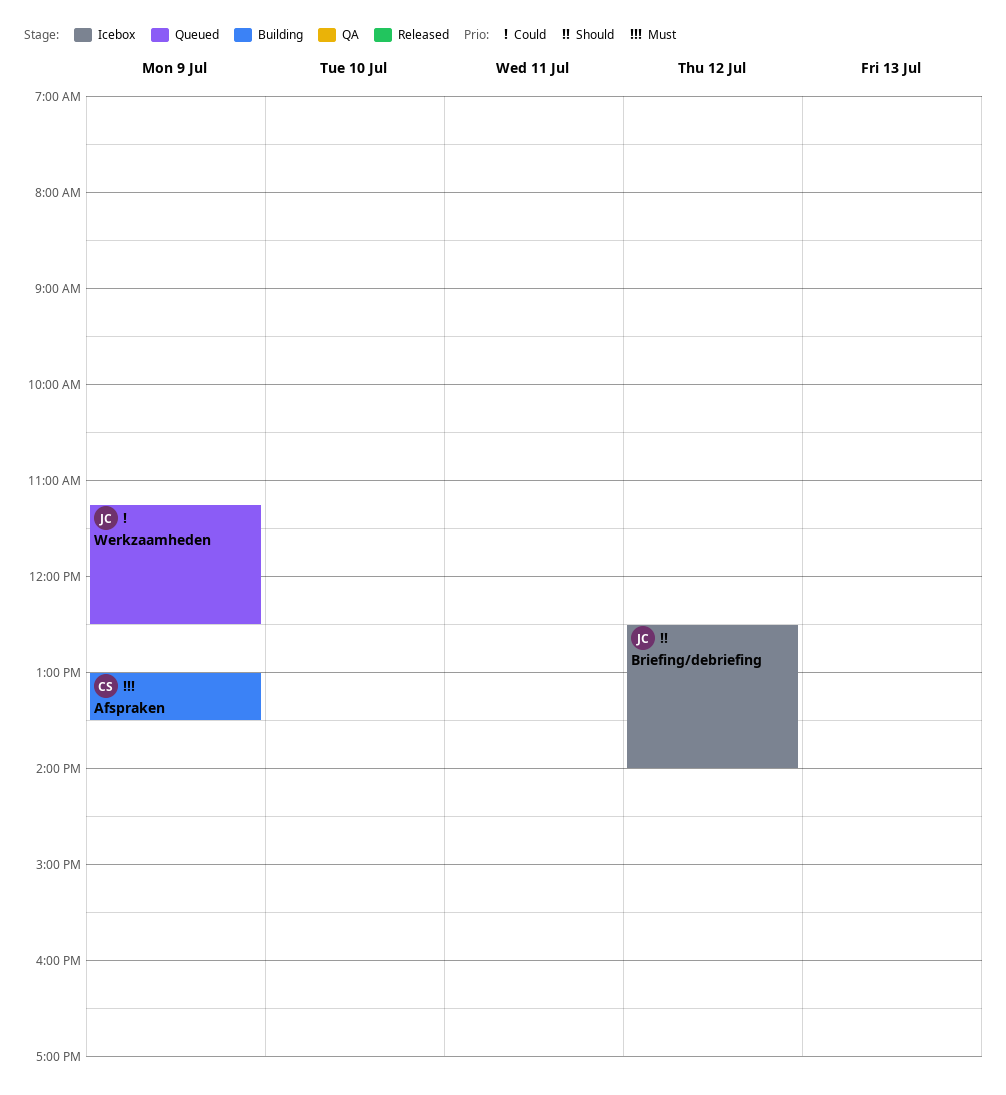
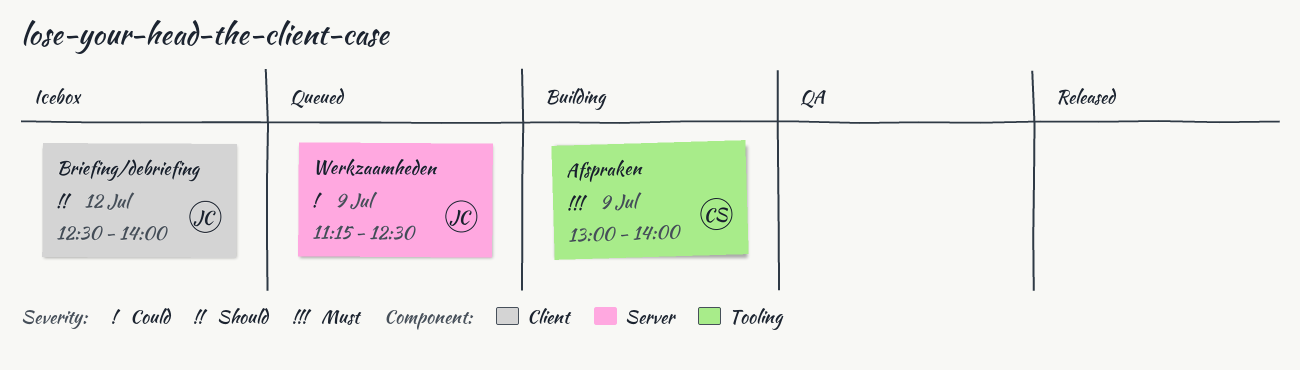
Afspraken, ends: 13:30 -> 14:00

